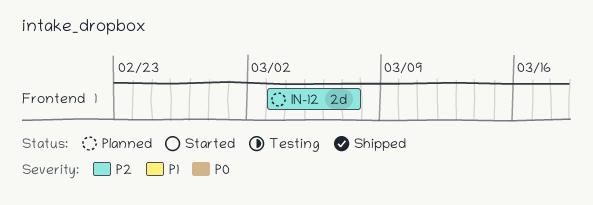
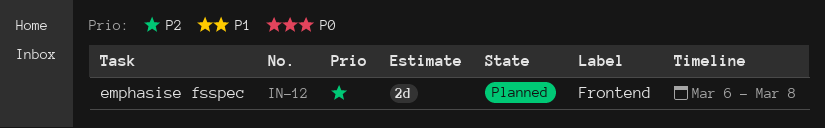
IN-12, start: Mar 3 -> Mar 6
IN-12, due: Mar 7 -> Mar 8

